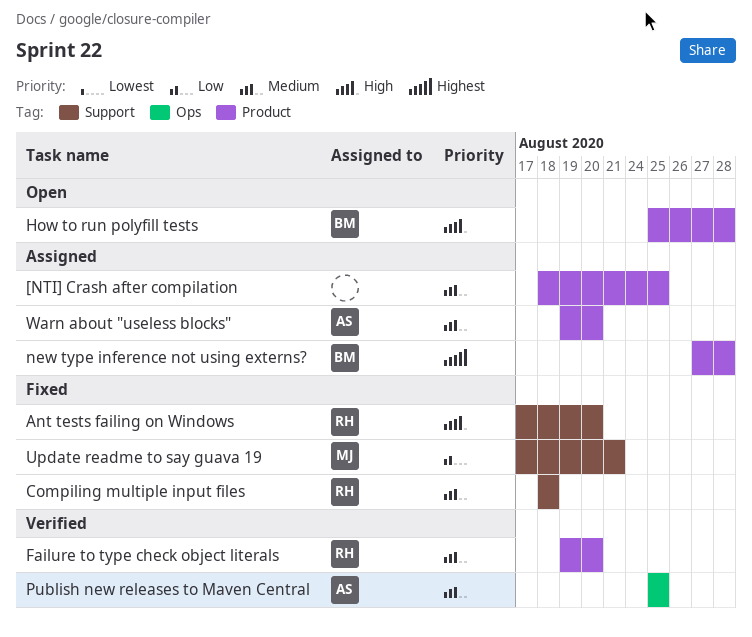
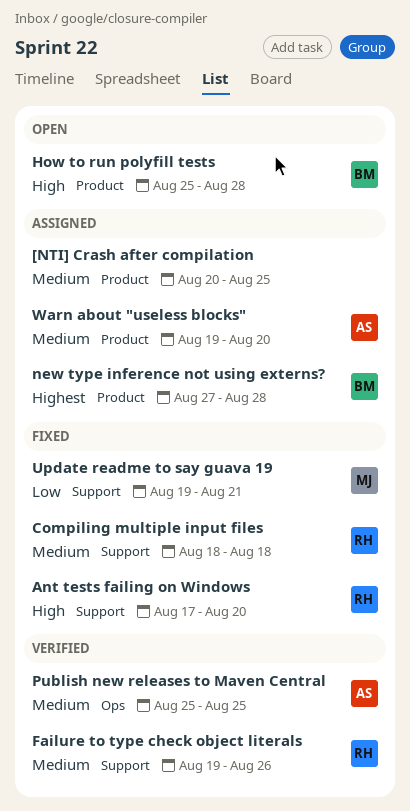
[NTI] Crash after compilation, start: Aug 18 -> Aug 20
Failure to type check object literals, label: Product -> Support
Failure to type check object literals, due: Aug 20 -> Aug 26
Update readme to say guava 19, start: Aug 17 -> Aug 19

